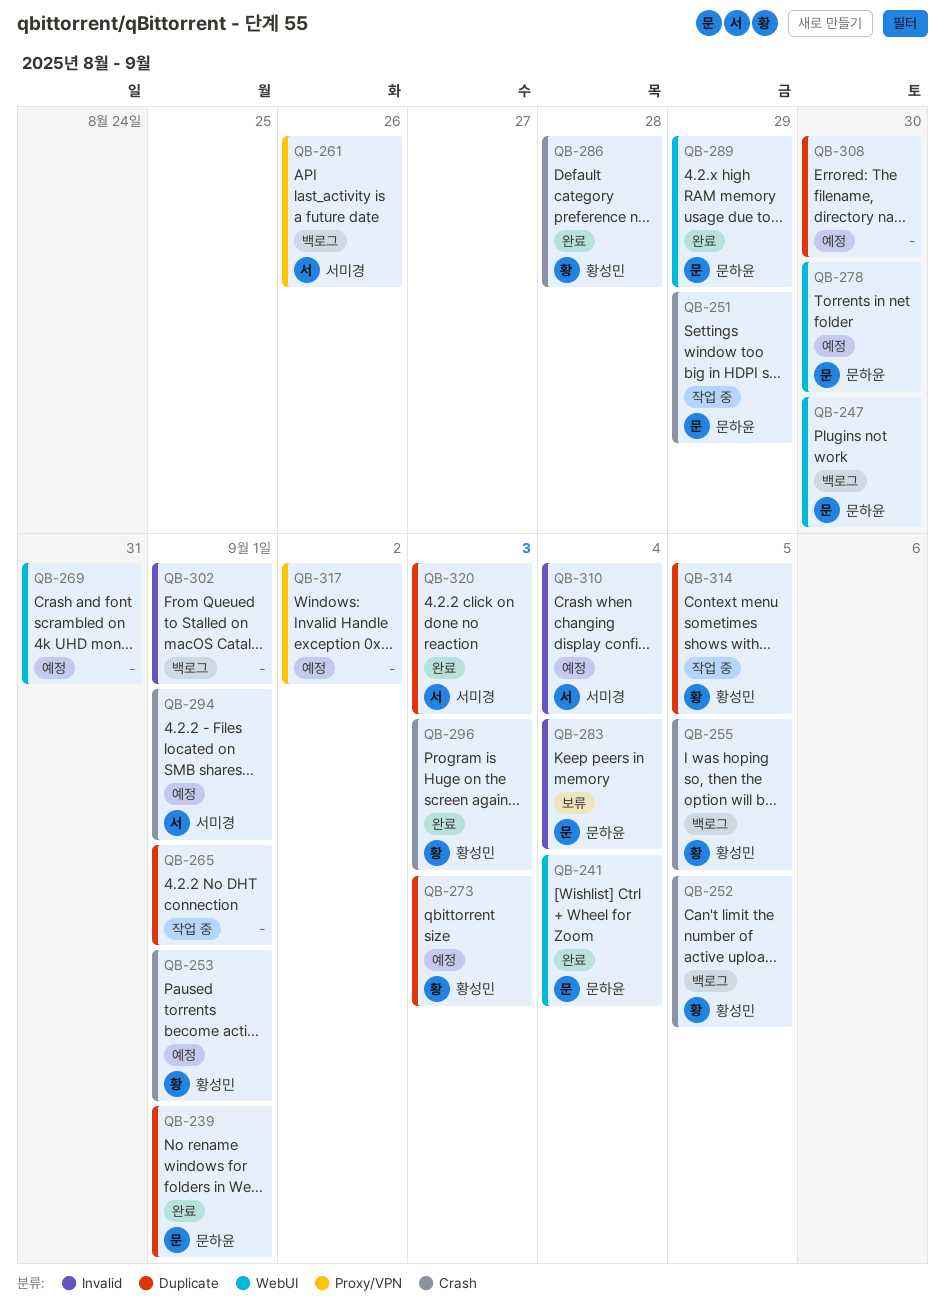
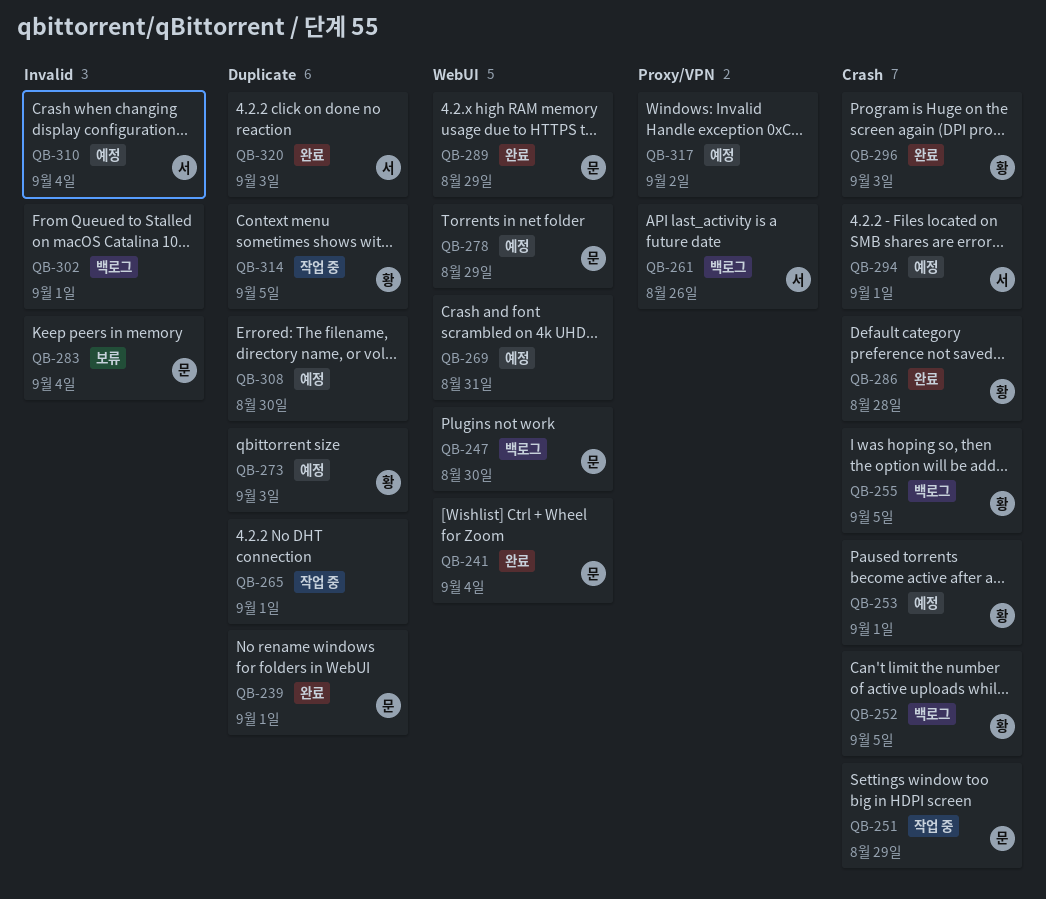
QB-278, due: Aug 30 -> Aug 29

